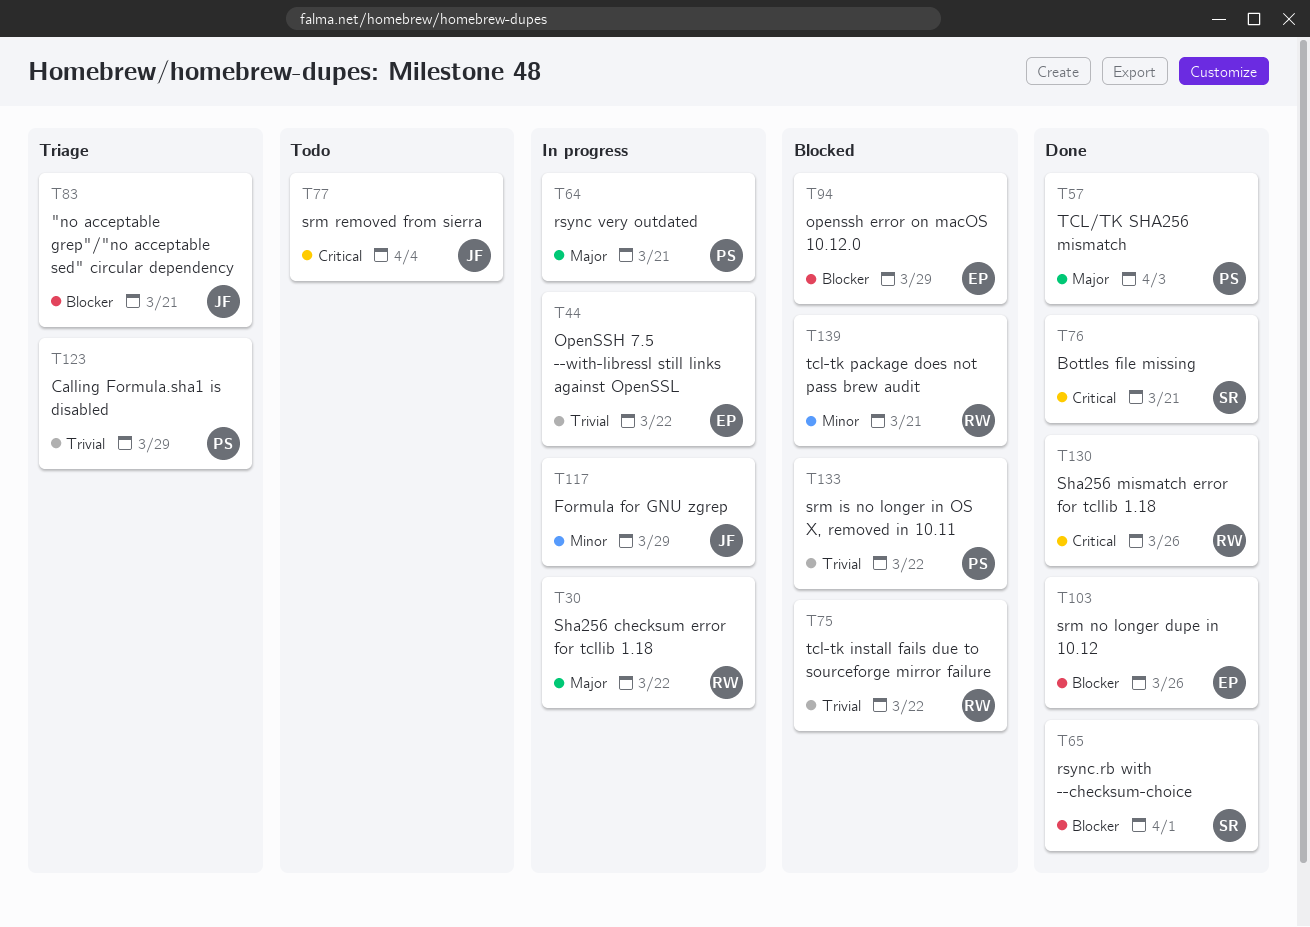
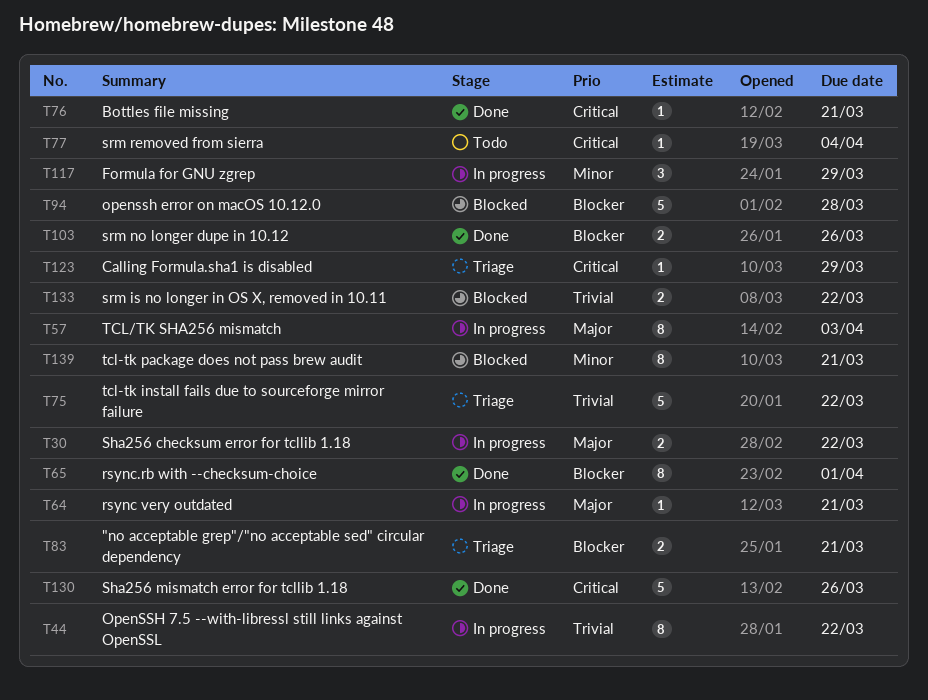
T57, status: Done -> In progress
T75, status: Blocked -> Triage
T94, due: Mar 29 -> Mar 28
T123, priority: Trivial -> Critical

